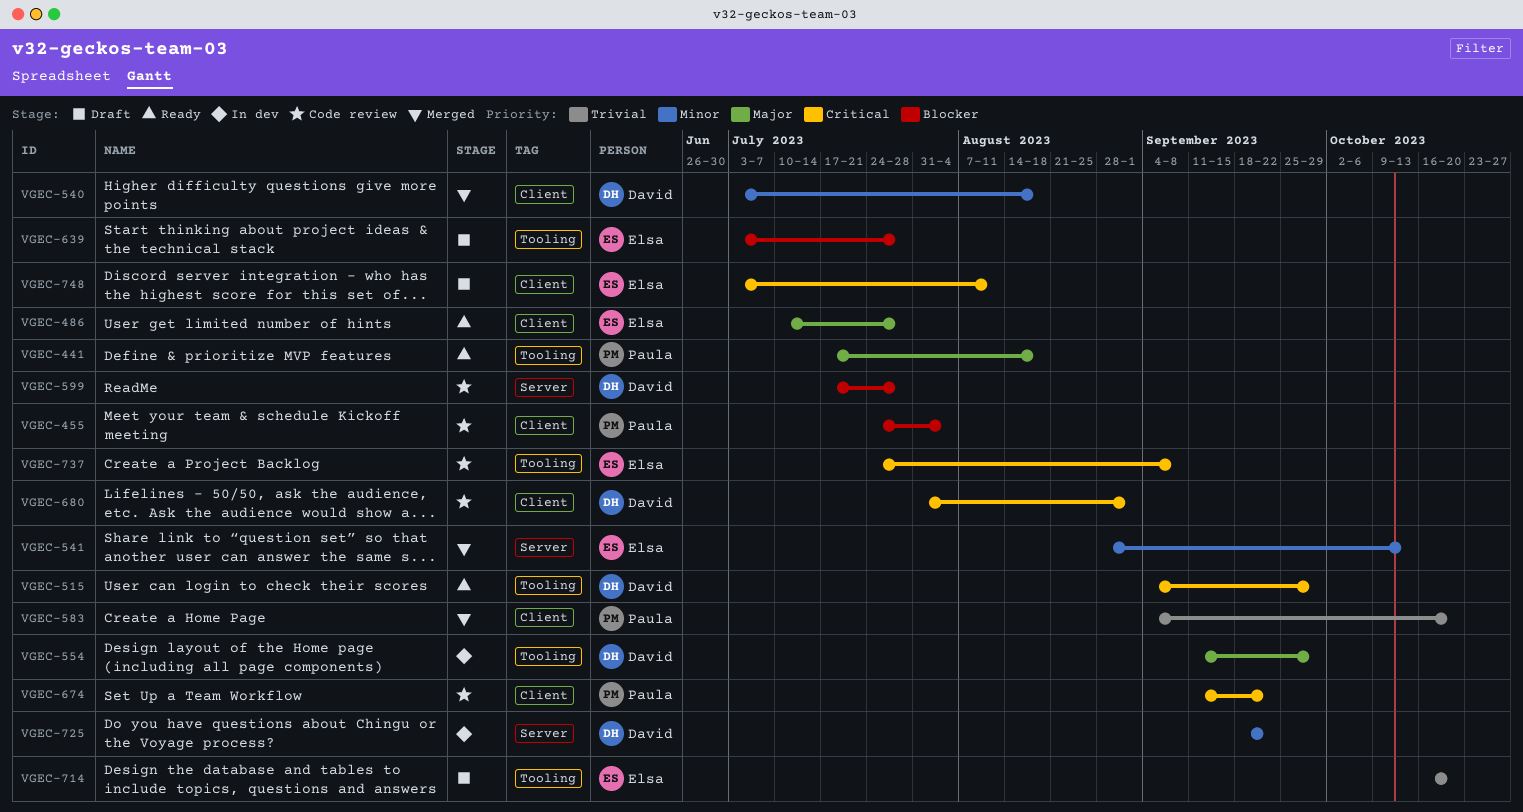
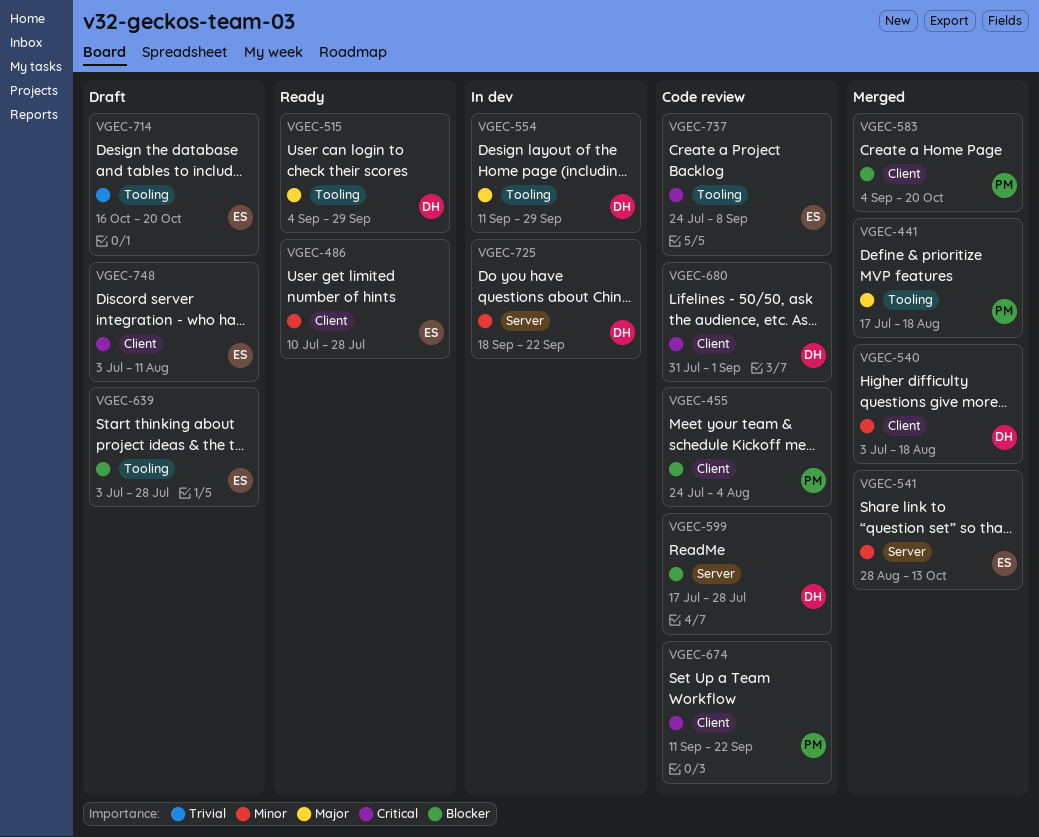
VGEC-441, status: Ready -> Merged
VGEC-486, priority: Major -> Minor
VGEC-515, priority: Critical -> Major
VGEC-583, priority: Trivial -> Blocker

